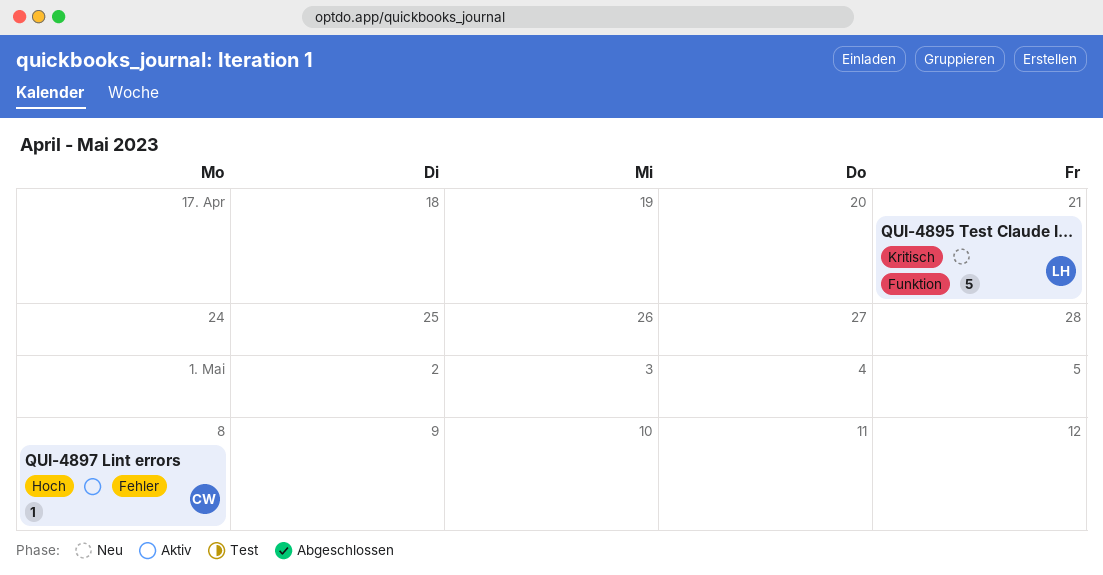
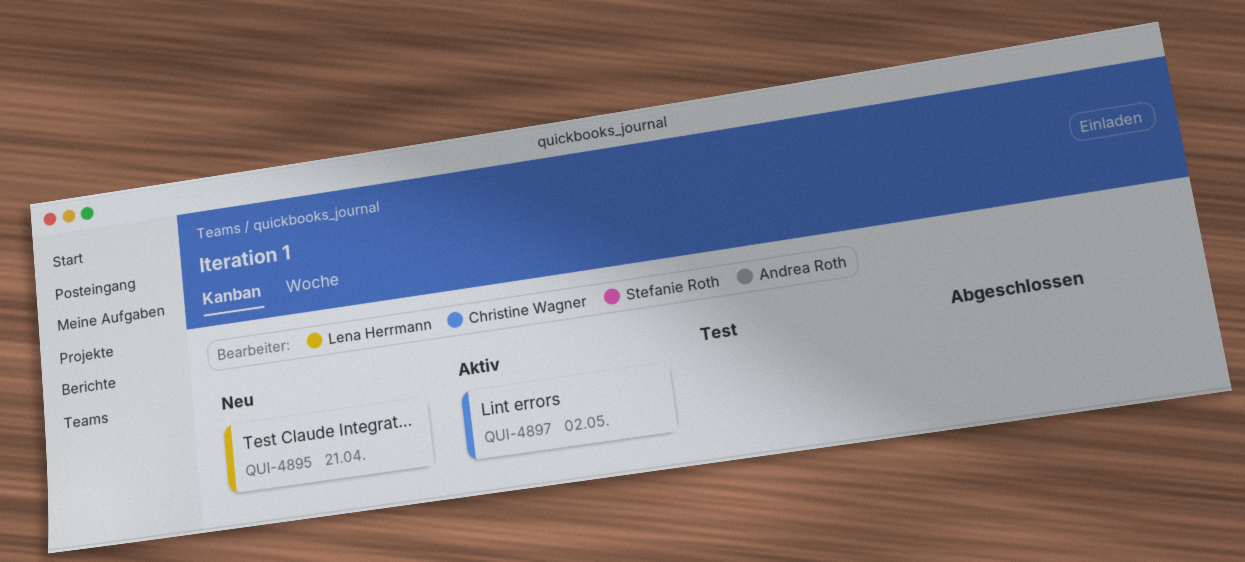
QUI-4897, due: May 8 -> May 2

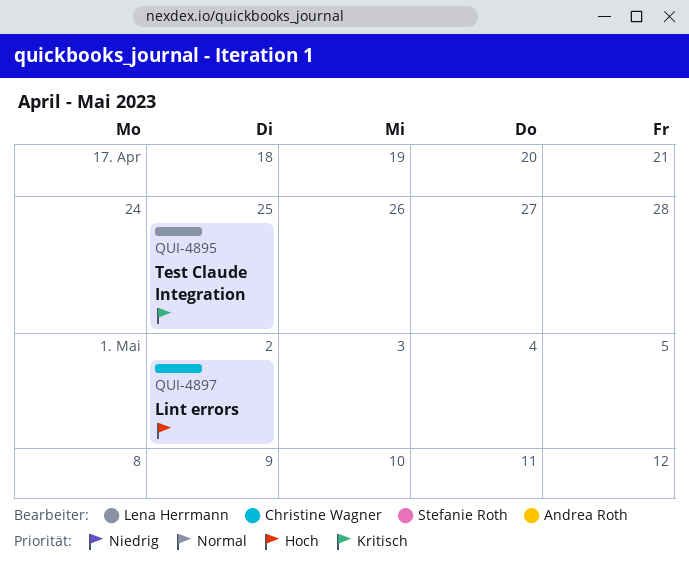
QUI-4895, due: Apr 21 -> Apr 25

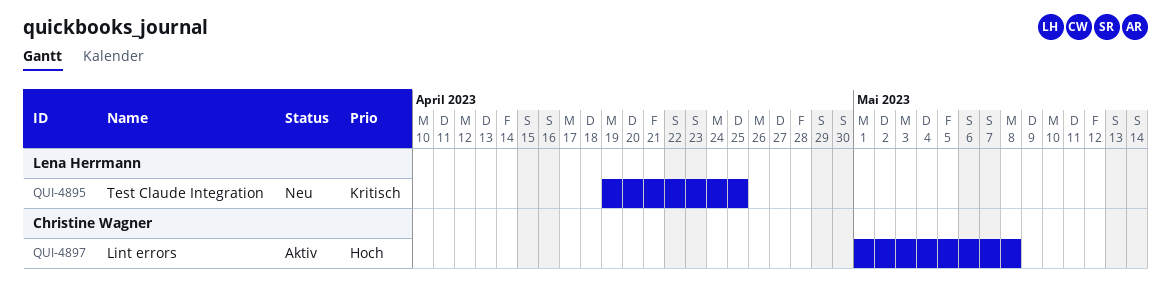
QUI-4897, due: May 2 -> May 8

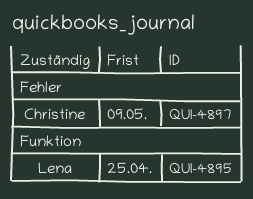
QUI-4897, due: May 8 -> May 9

